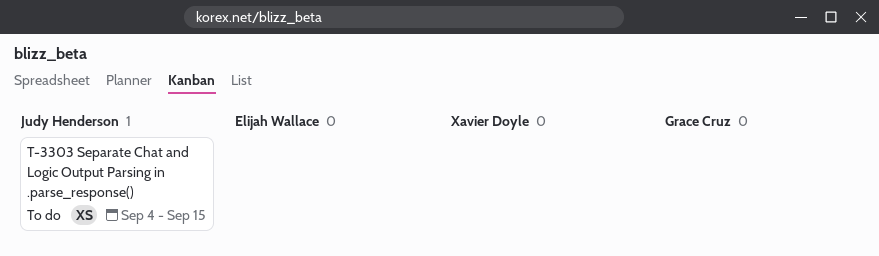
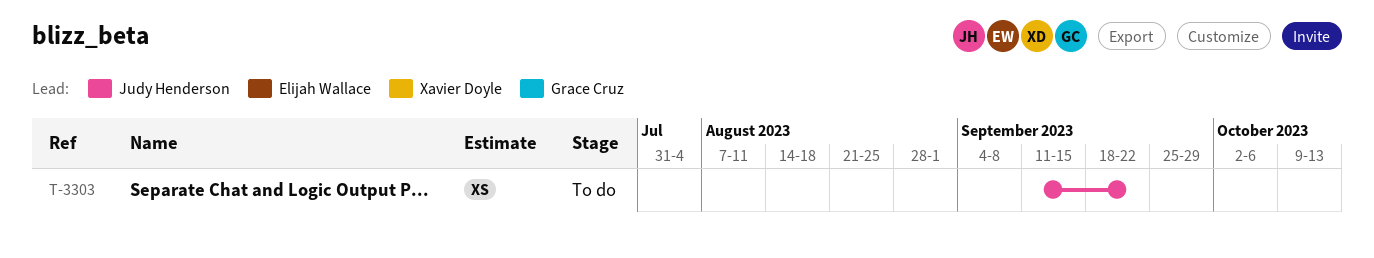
T-3303, start: Sep 4 -> Sep 11
T-3303, due: Sep 15 -> Sep 22

